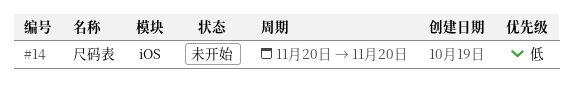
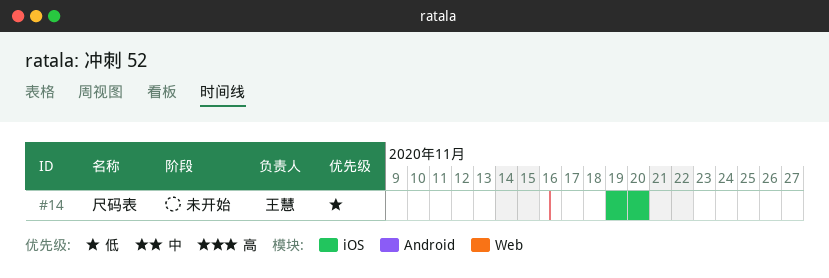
#14, start: Nov 20 -> Nov 19

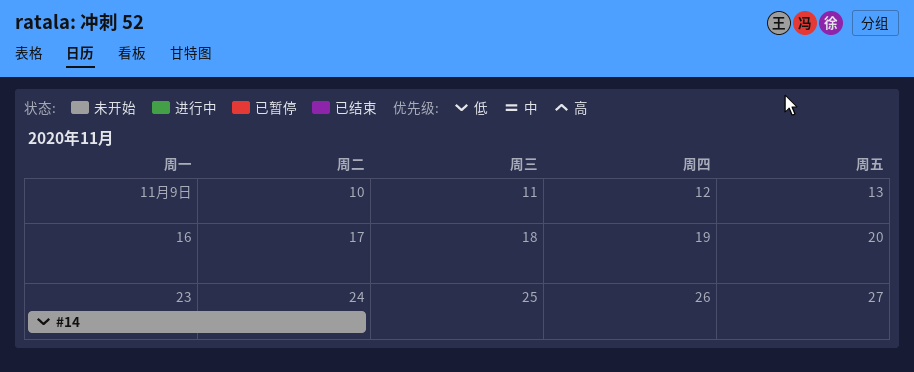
#14, start: Nov 19 -> Nov 23
#14, due: Nov 20 -> Nov 24

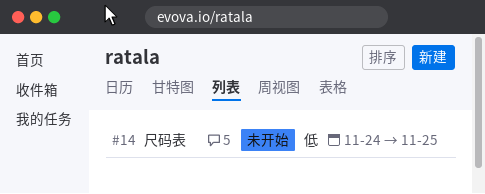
#14, start: Nov 23 -> Nov 24
#14, due: Nov 24 -> Nov 25

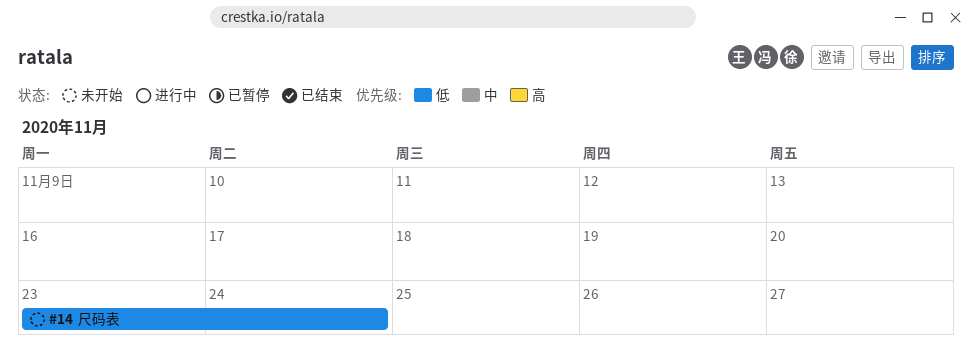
#14, start: Nov 24 -> Nov 23
#14, due: Nov 25 -> Nov 24

